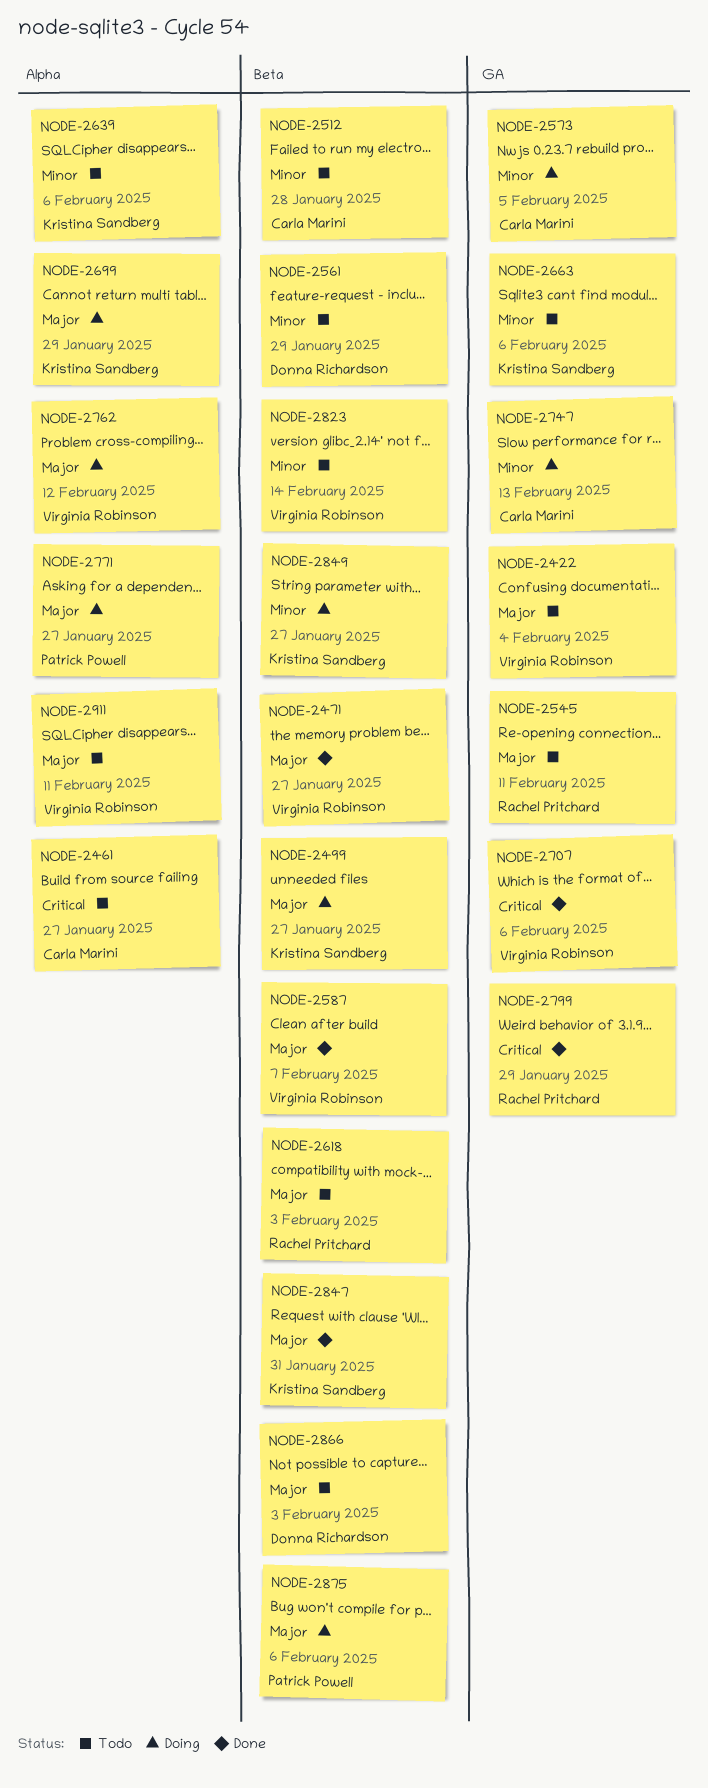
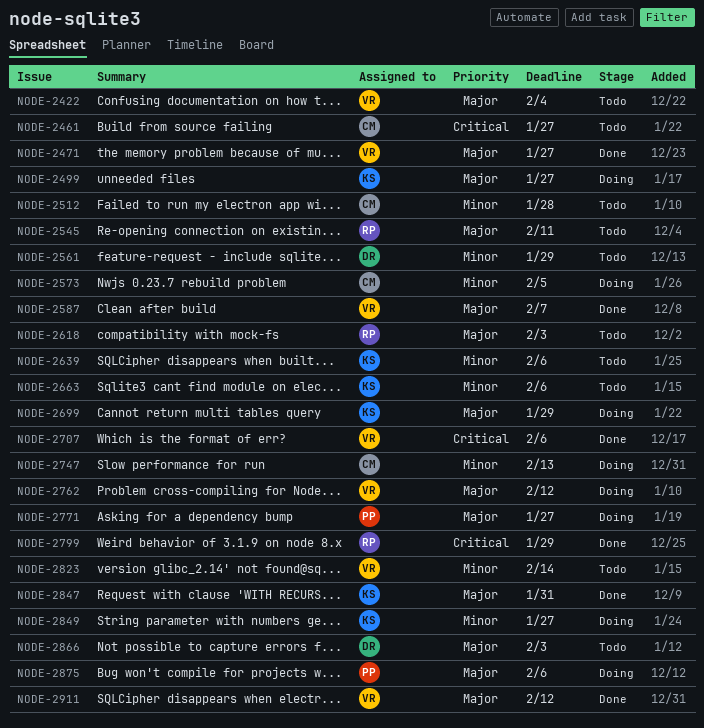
NODE-2911, status: Todo -> Done
NODE-2911, due: Feb 11 -> Feb 12

